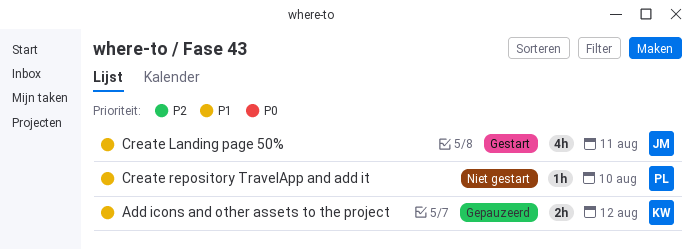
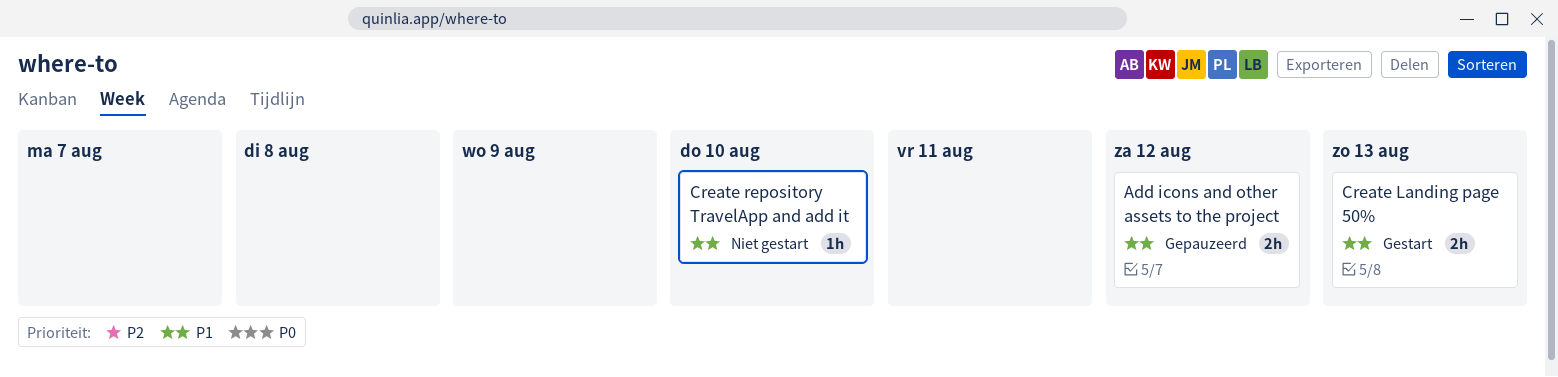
Create Landing page 50%, estimate: 4h -> 2h
Create Landing page 50%, due: Aug 11 -> Aug 13

